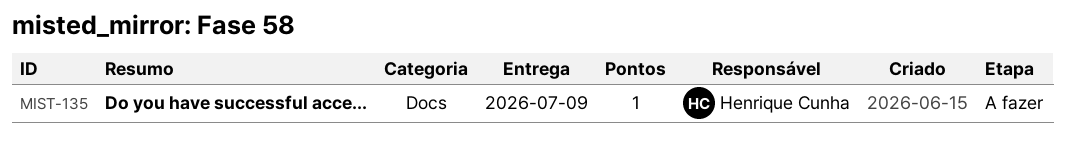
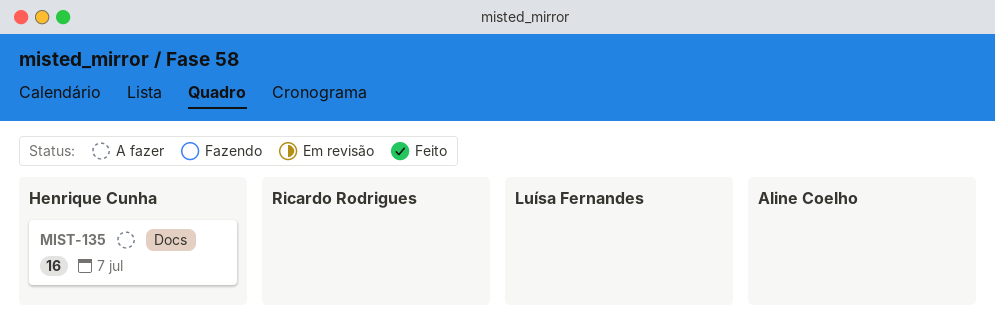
MIST-135, estimate: 1 -> 16
MIST-135, due: Jul 9 -> Jul 7

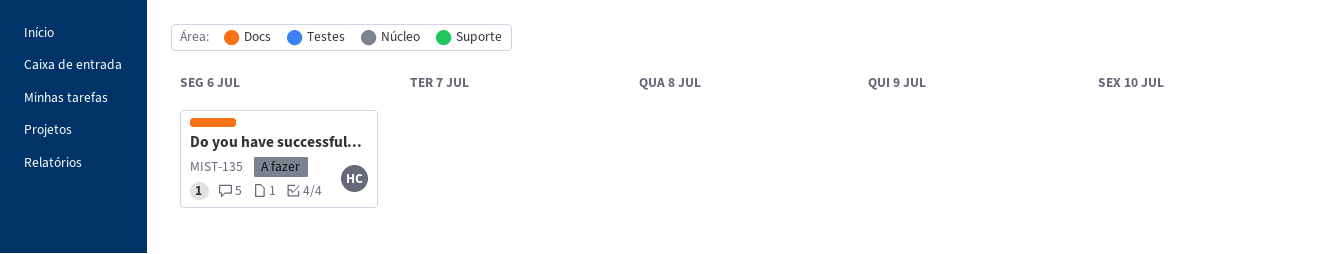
MIST-135, estimate: 16 -> 1
MIST-135, due: Jul 7 -> Jul 6

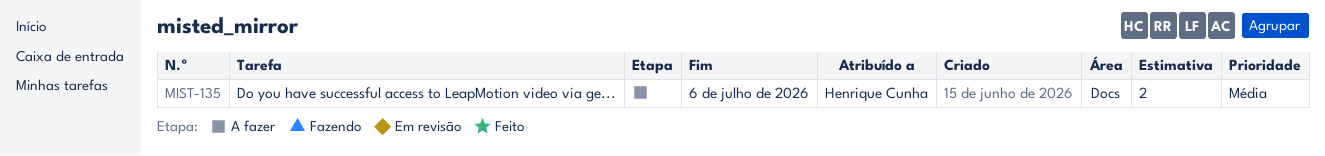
MIST-135, estimate: 1 -> 2

